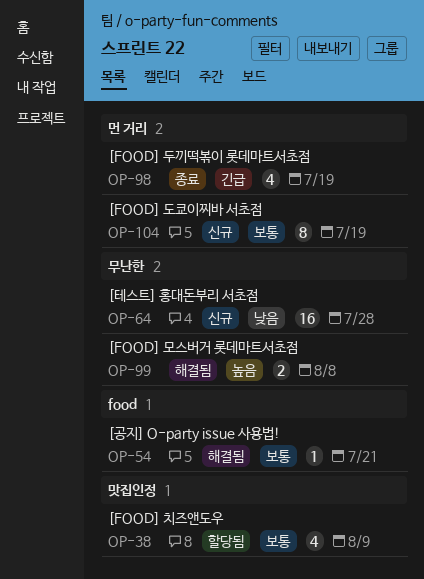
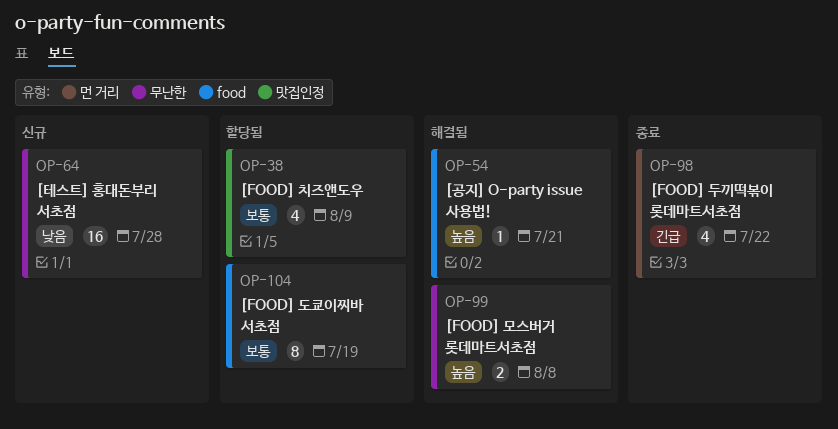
OP-54, priority: 보통 -> 높음
OP-98, due: Jul 19 -> Jul 22
OP-104, status: 신규 -> 할당됨
OP-104, label: 먼 거리 -> food

